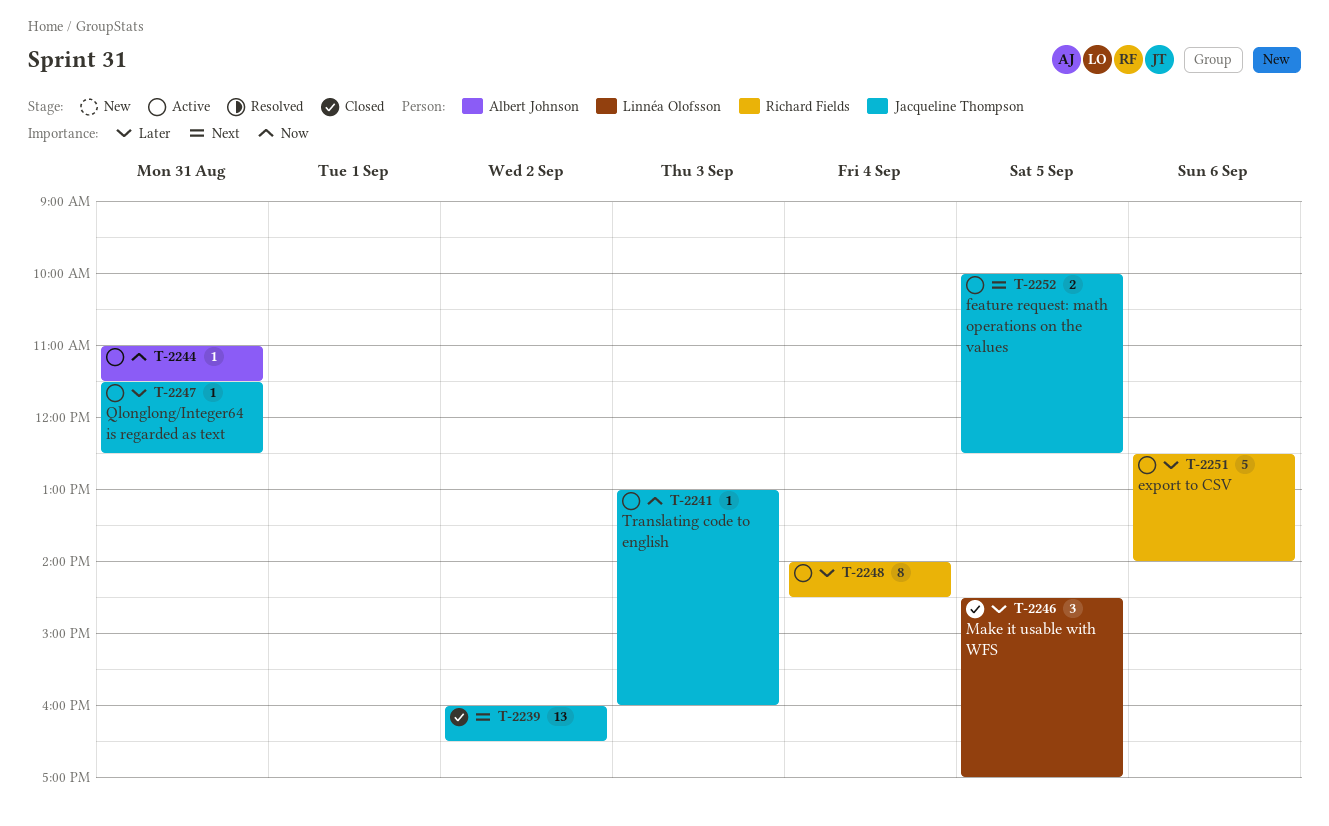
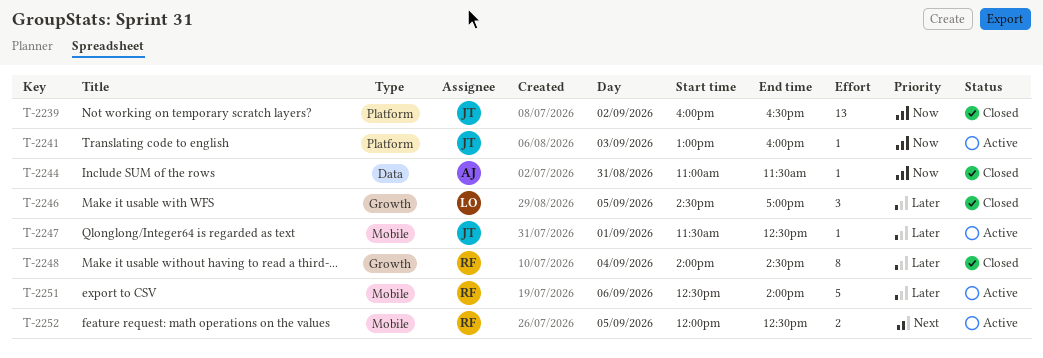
T-2239, priority: Next -> Now
T-2244, status: Active -> Closed
T-2247, day: Aug 31 -> Sep 1
T-2248, status: Active -> Closed
T-2252, owner: Jacqueline Thompson -> Richard Fields
T-2252, begins: 10:00 -> 12:00

